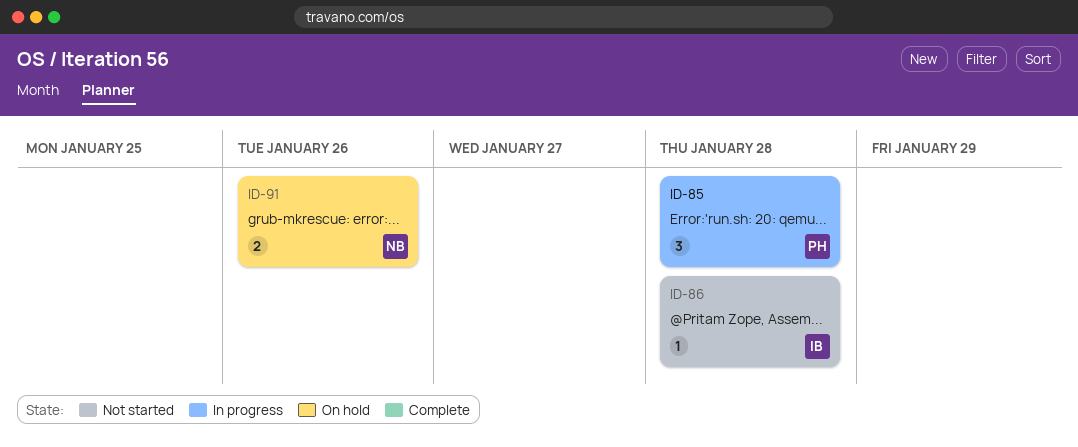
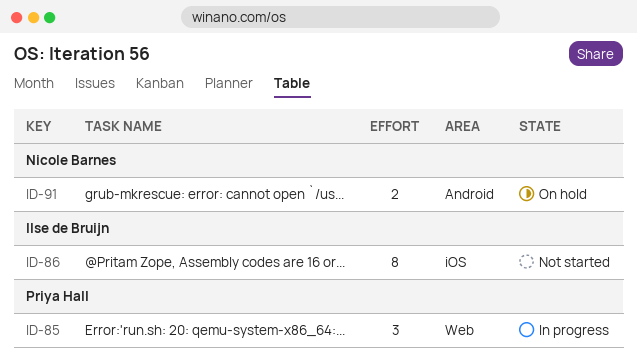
ID-86, estimate: 1 -> 8

